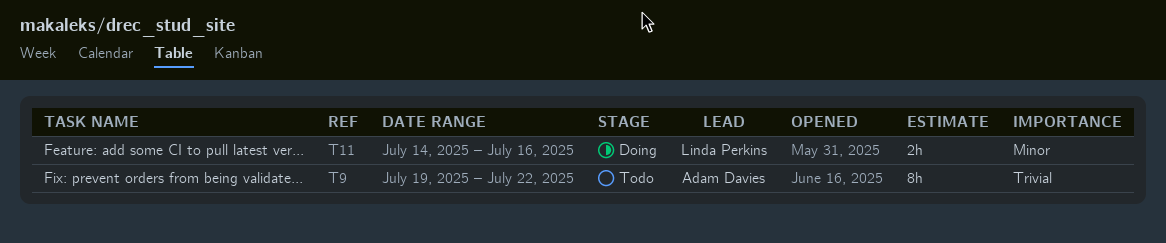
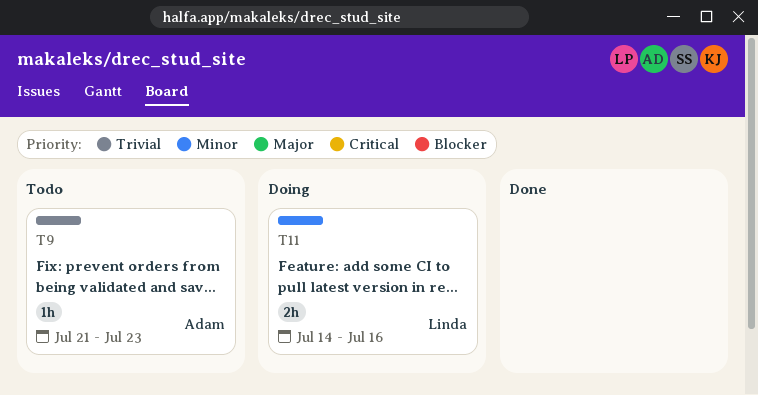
T9, estimate: 8h -> 1h
T9, start: Jul 19 -> Jul 21
T9, due: Jul 22 -> Jul 23

